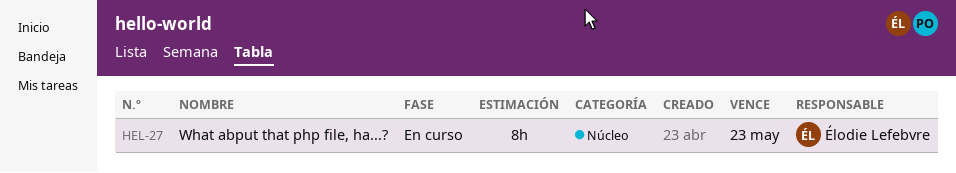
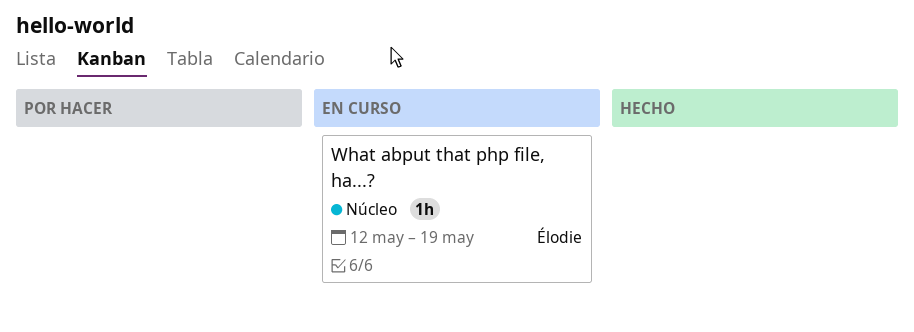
What abput that php file, ha...?, estimate: 8h -> 1h
What abput that php file, ha...?, due: May 23 -> May 19

